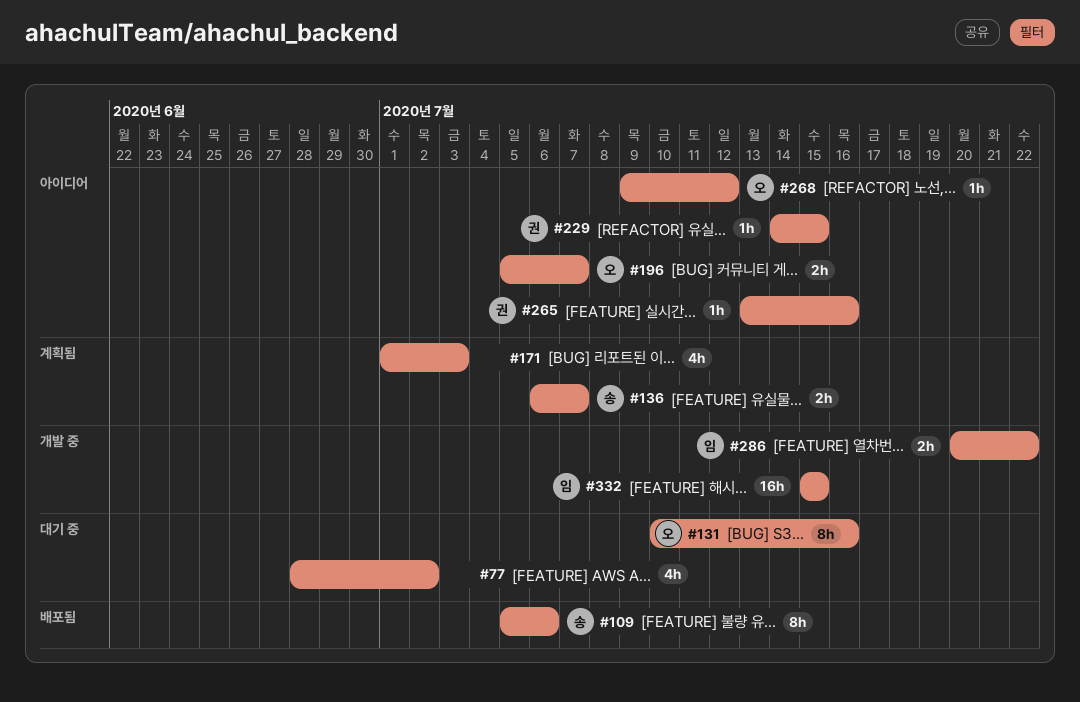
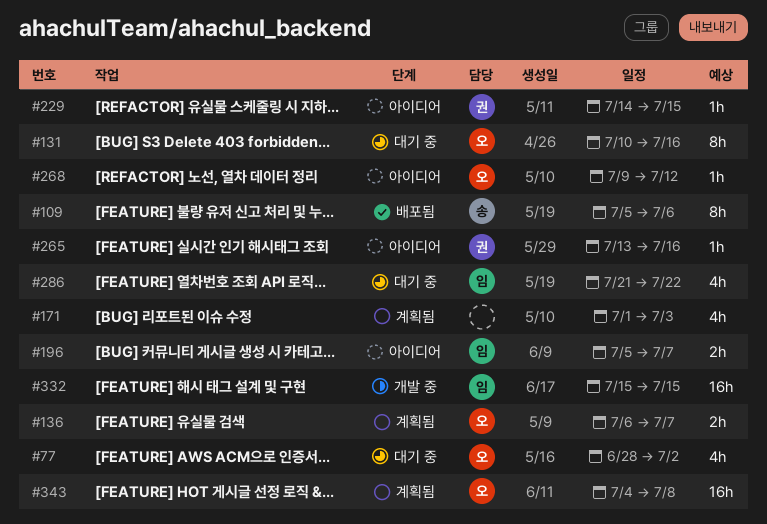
#77, owner: none -> 오
#136, owner: 송 -> 오
#196, owner: 오 -> 임
#286, status: 개발 중 -> 대기 중
#286, estimate: 2h -> 4h
#286, start: Jul 20 -> Jul 21
#343: none -> present

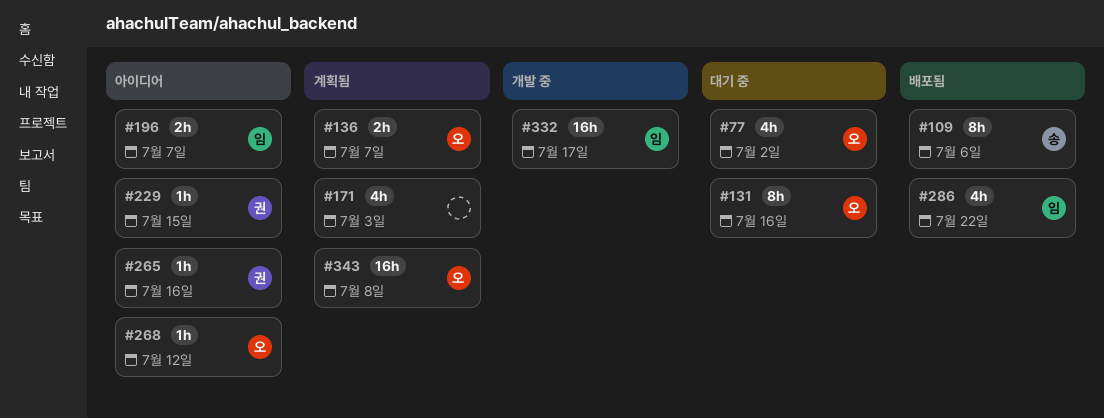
#286, status: 대기 중 -> 배포됨
#332, due: Jul 15 -> Jul 17

